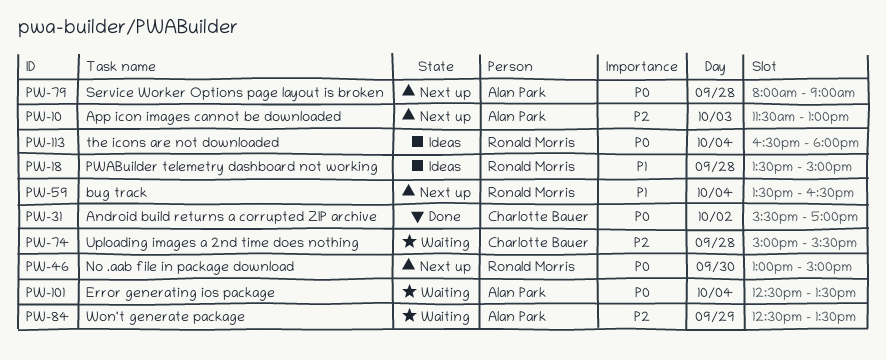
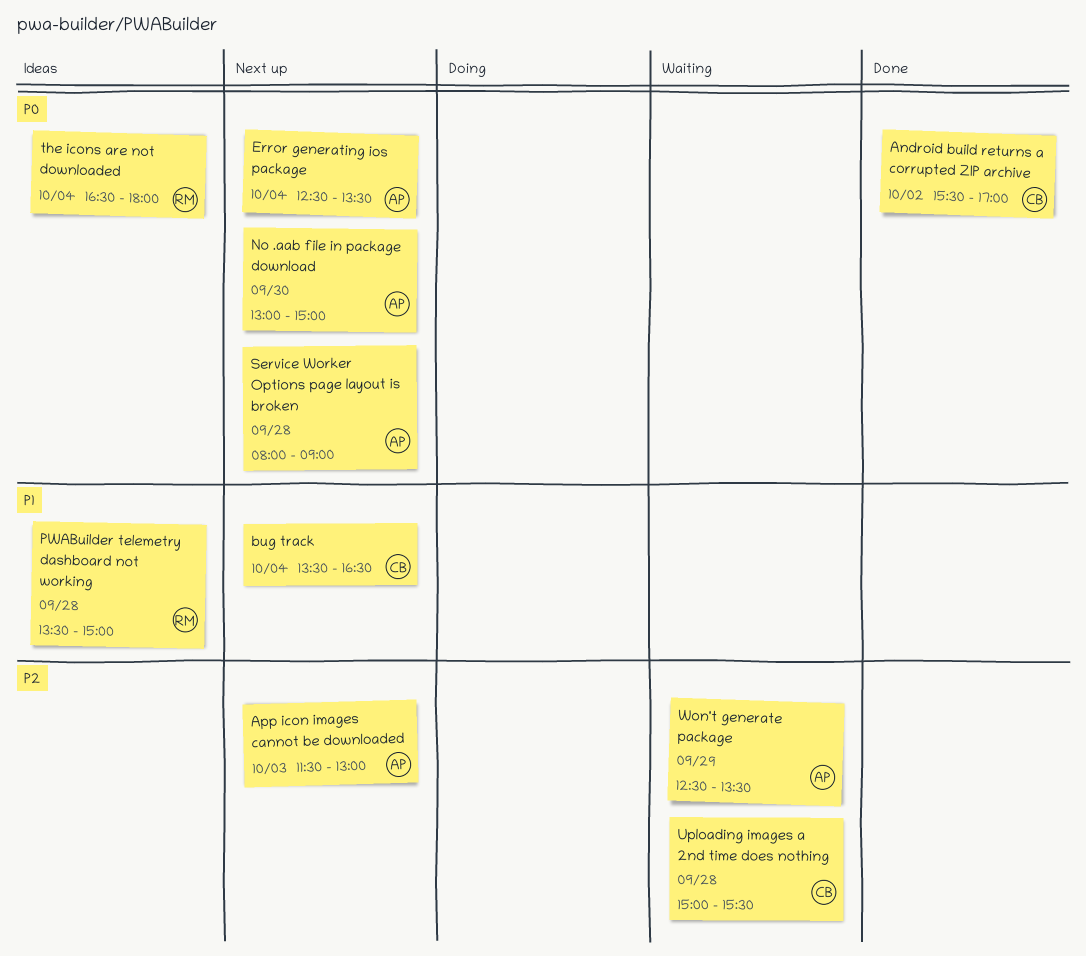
bug track, owner: Ronald Morris -> Charlotte Bauer
Error generating ios package, status: Waiting -> Next up
No .aab file in package download, owner: Ronald Morris -> Alan Park

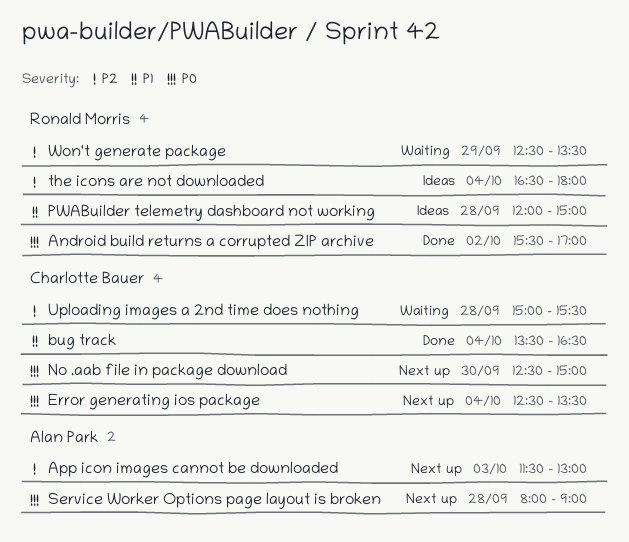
Android build returns a corrupted ZIP archive, owner: Charlotte Bauer -> Ronald Morris
bug track, status: Next up -> Done
Error generating ios package, owner: Alan Park -> Charlotte Bauer
No .aab file in package download, owner: Alan Park -> Charlotte Bauer
No .aab file in package download, begins: 13:00 -> 12:30
PWABuilder telemetry dashboard not working, begins: 13:30 -> 12:00
the icons are not downloaded, priority: P0 -> P2
Won't generate package, owner: Alan Park -> Ronald Morris

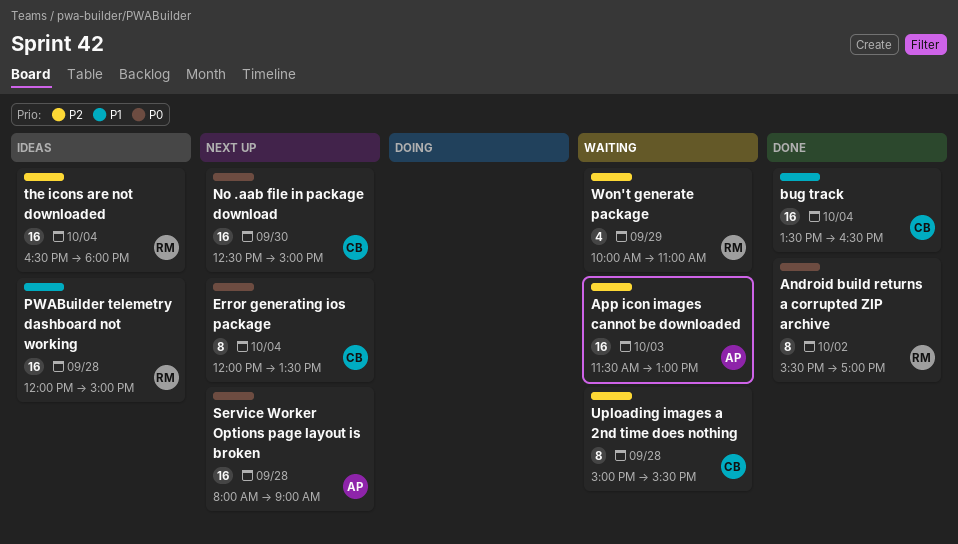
App icon images cannot be downloaded, status: Next up -> Waiting
Error generating ios package, begins: 12:30 -> 12:00
Won't generate package, begins: 12:30 -> 10:00
Won't generate package, ends: 13:30 -> 11:00

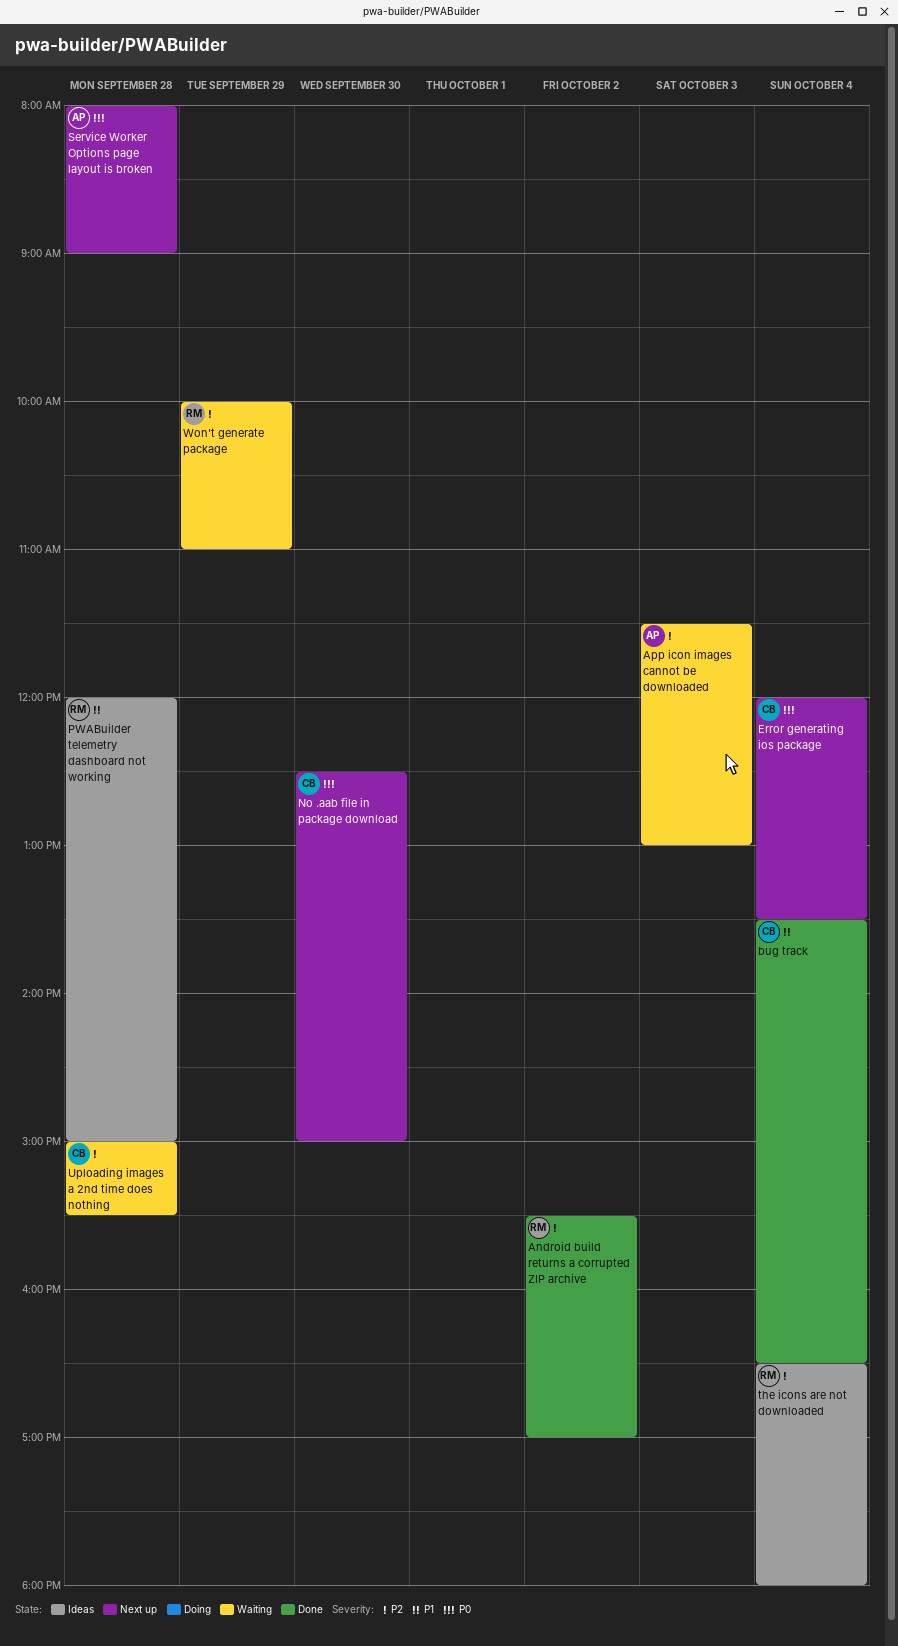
Android build returns a corrupted ZIP archive, priority: P0 -> P2

